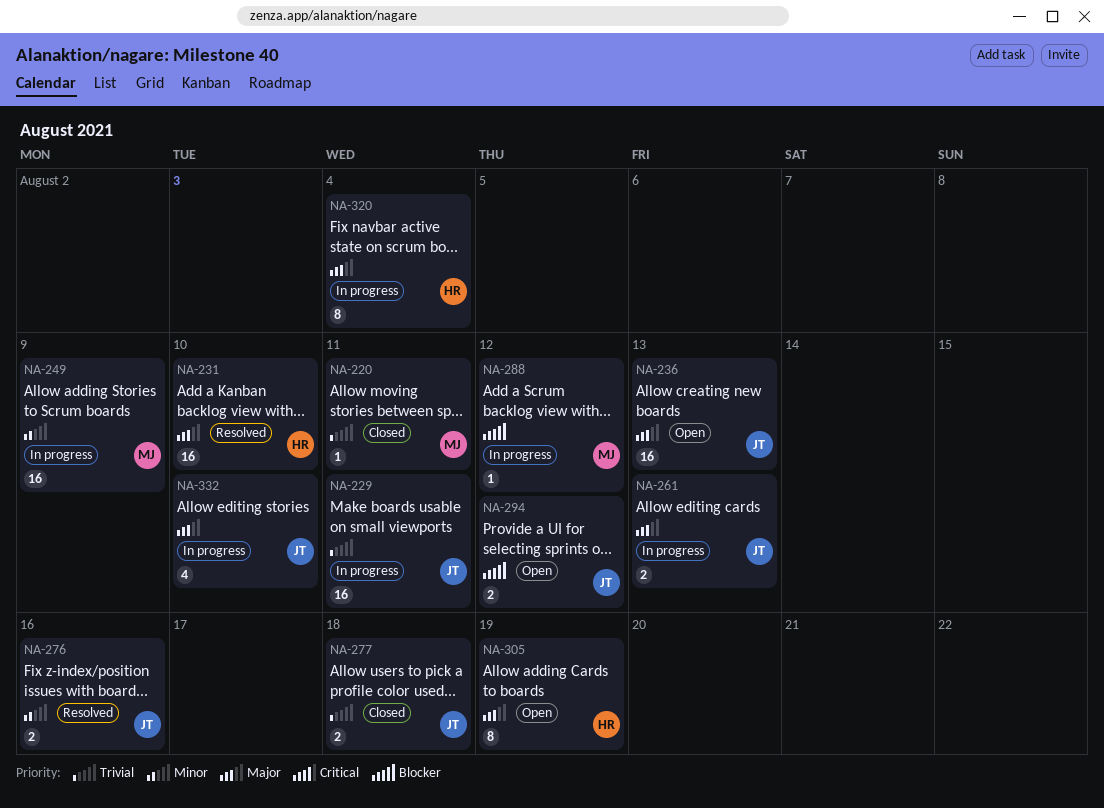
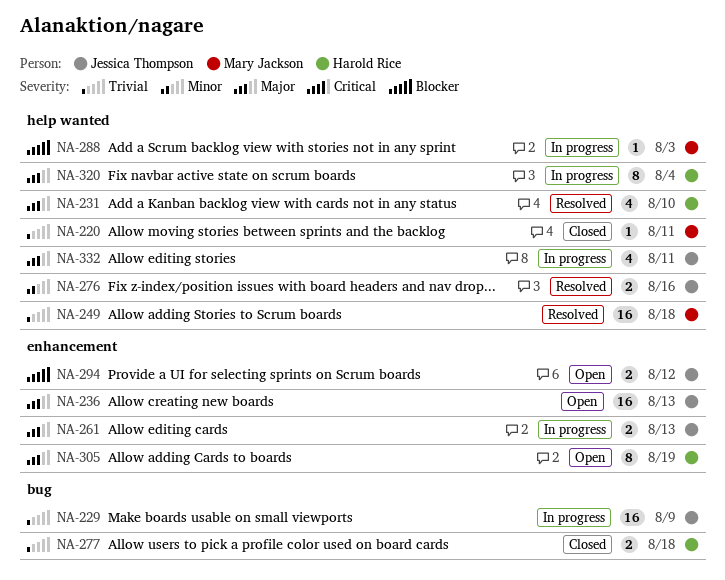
NA-229, due: Aug 11 -> Aug 9
NA-231, estimate: 16 -> 4
NA-249, status: In progress -> Resolved
NA-249, priority: Minor -> Trivial
NA-249, due: Aug 9 -> Aug 18
NA-277, owner: Jessica Thompson -> Harold Rice
NA-288, due: Aug 12 -> Aug 3
NA-332, due: Aug 10 -> Aug 11

